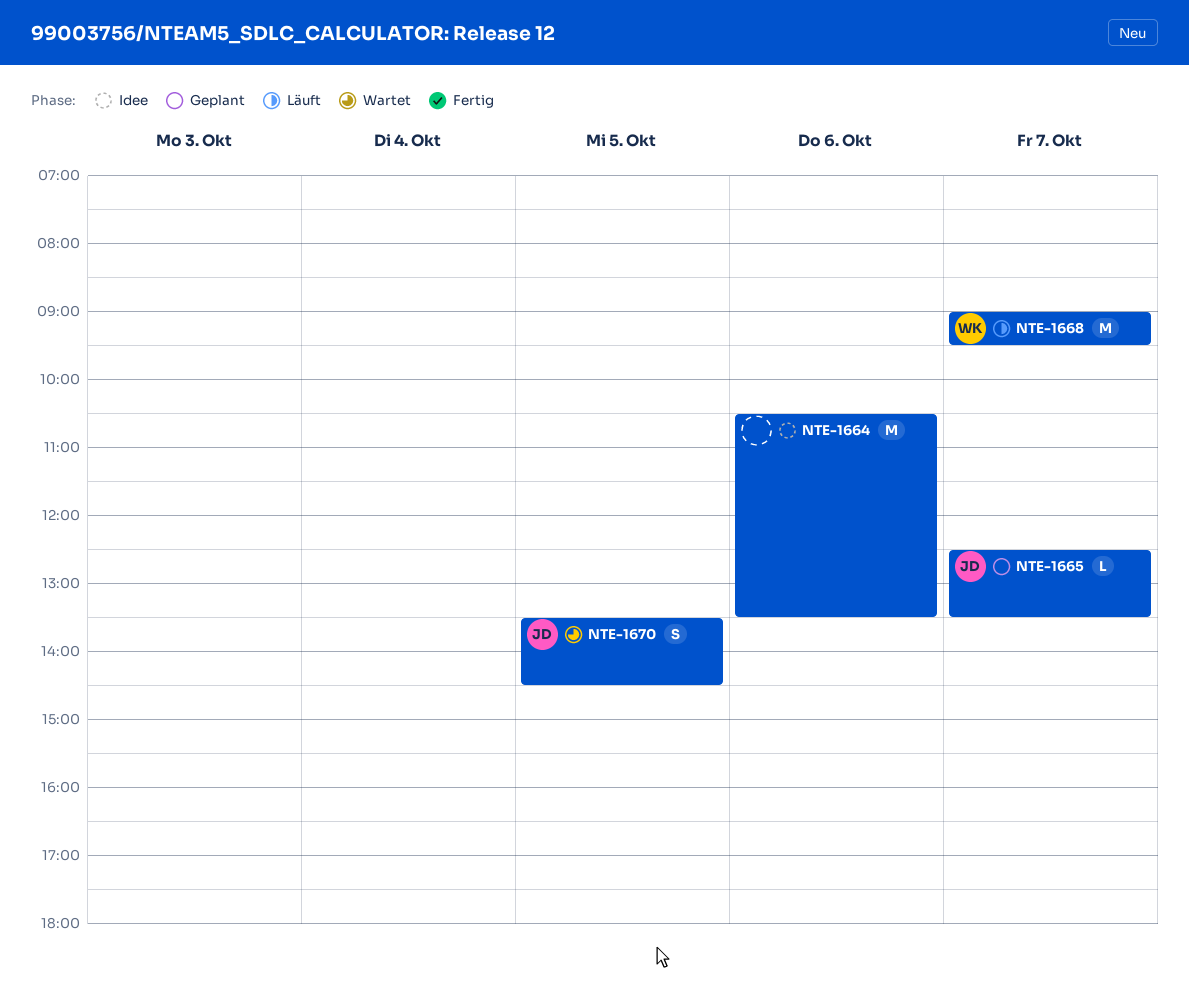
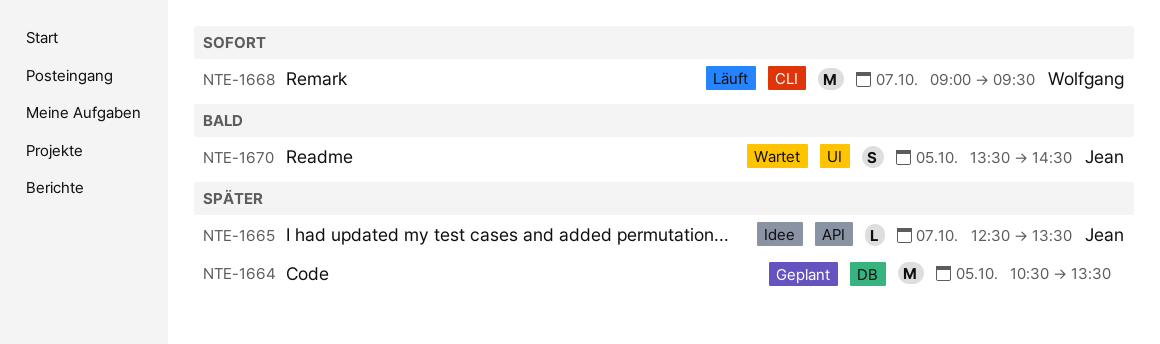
NTE-1664, status: Idee -> Geplant
NTE-1664, day: Oct 6 -> Oct 5
NTE-1665, status: Geplant -> Idee

